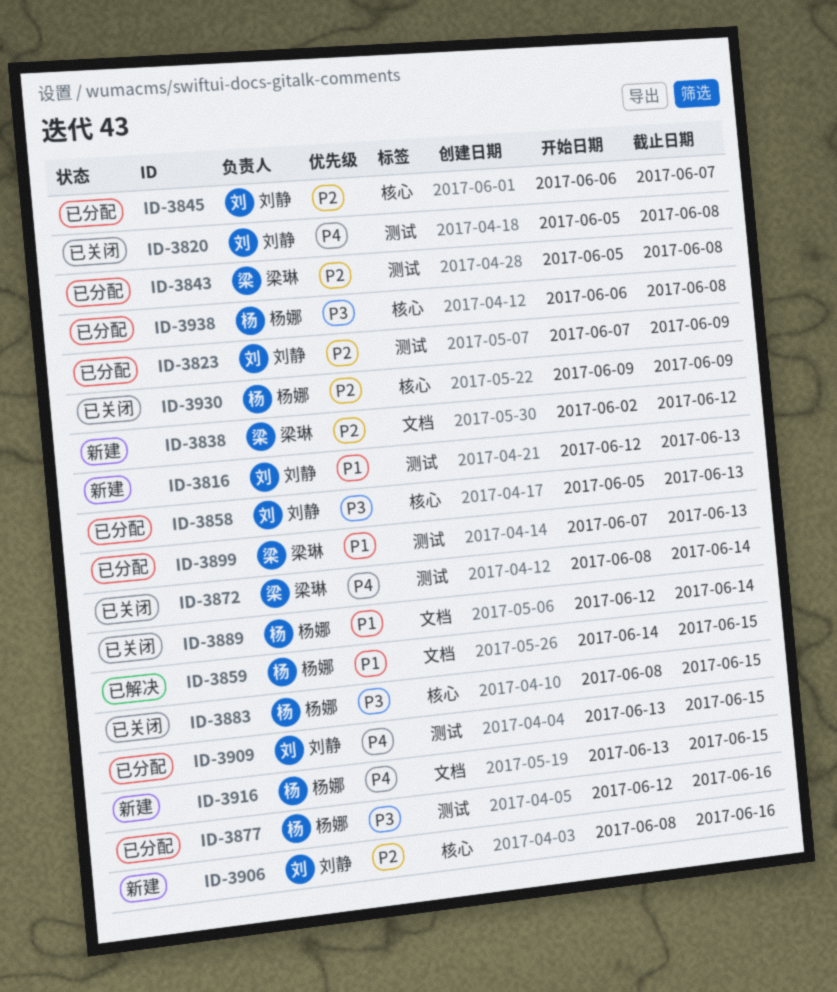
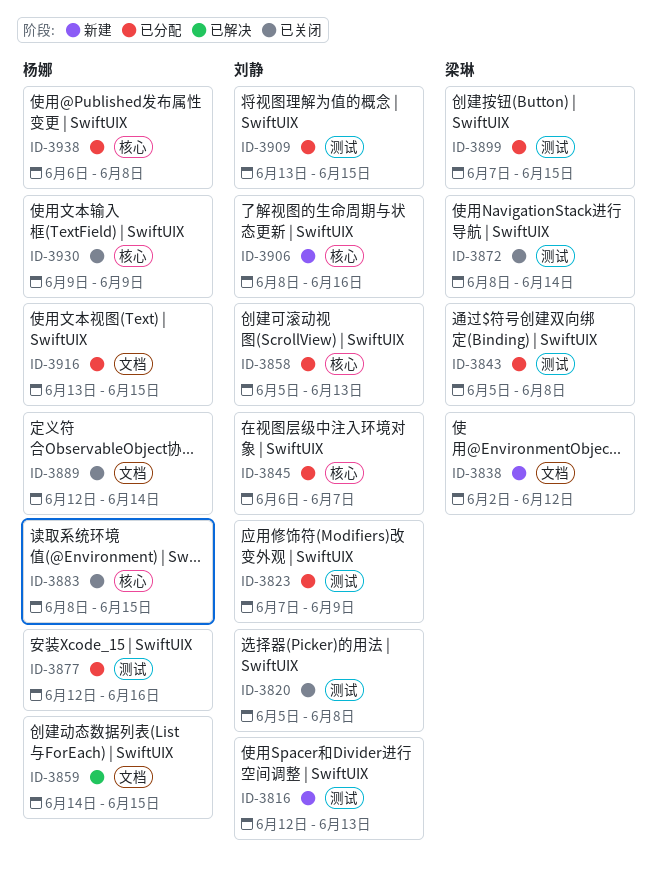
ID-3899, due: Jun 13 -> Jun 15
ID-3916, status: 新建 -> 已分配

